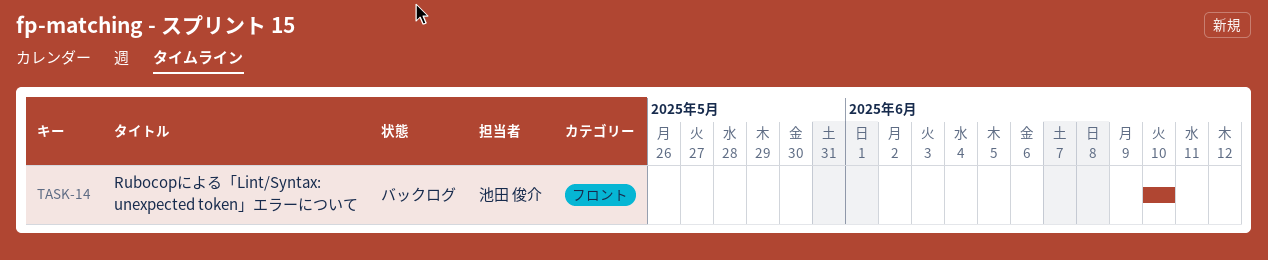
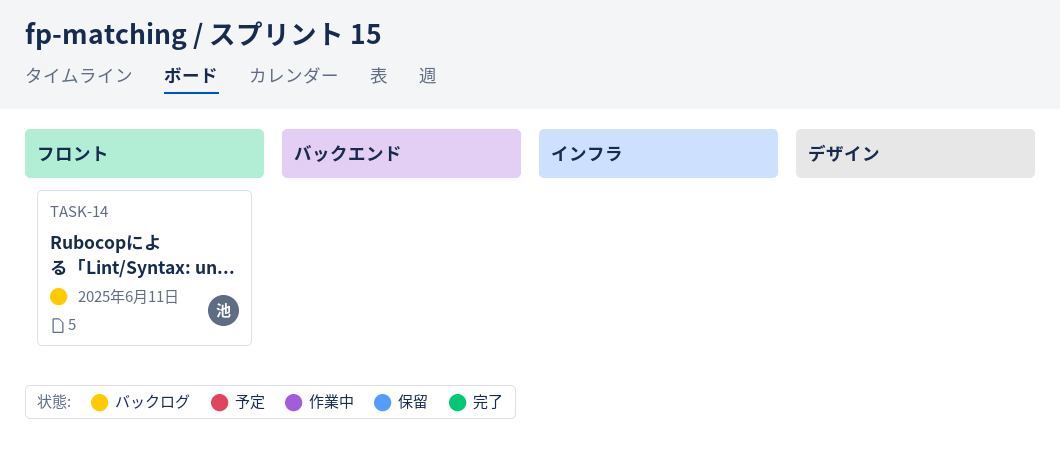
TASK-14, due: Jun 10 -> Jun 11

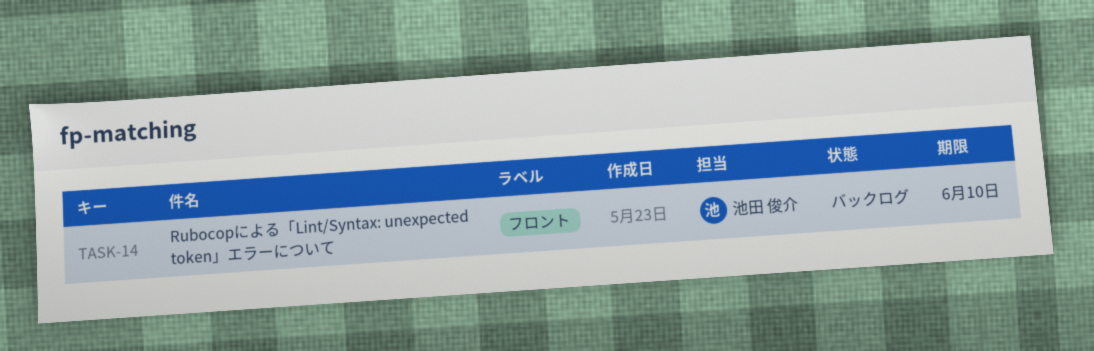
TASK-14, due: Jun 11 -> Jun 10

